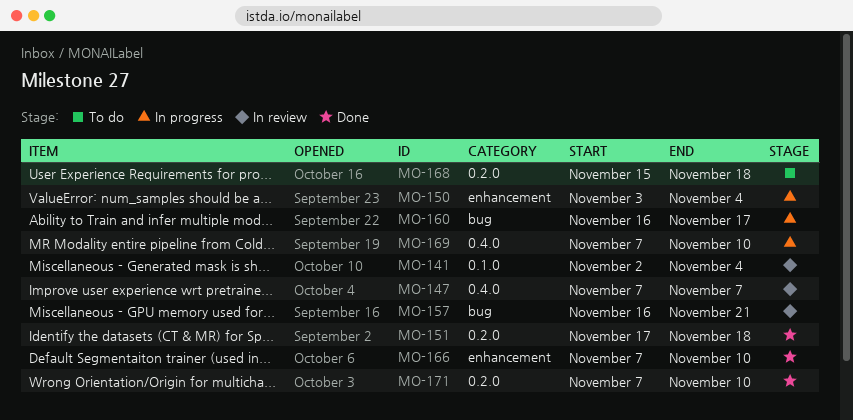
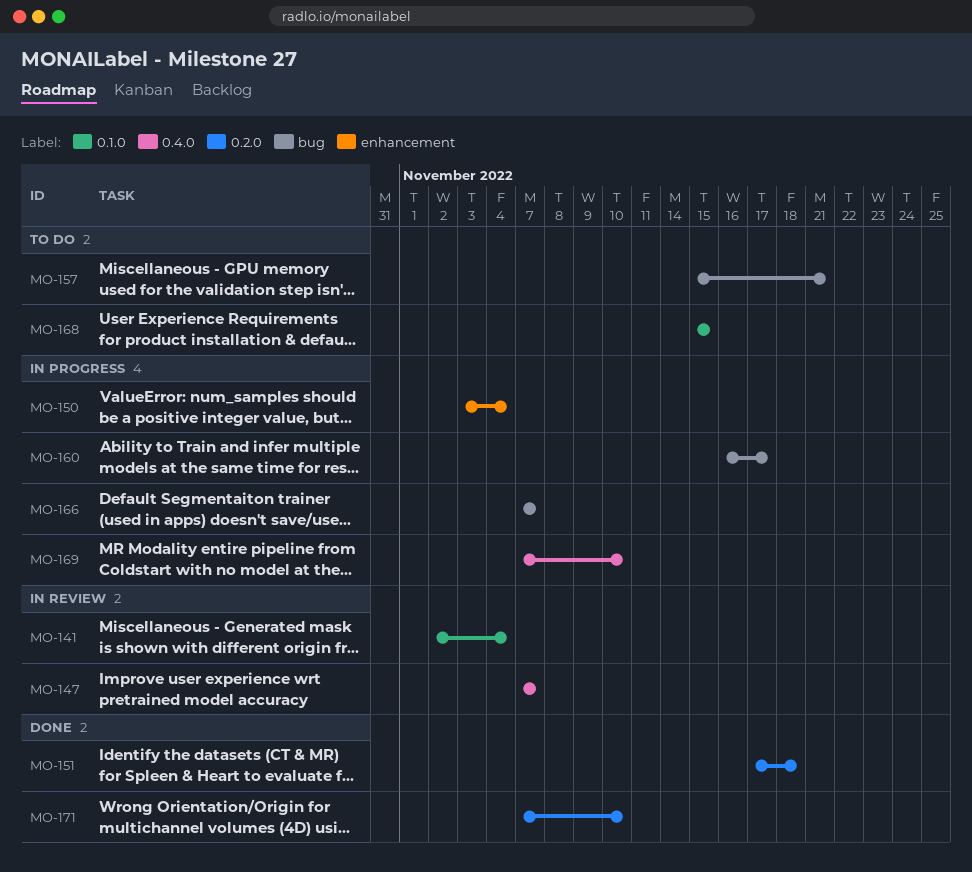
MO-157, status: In review -> To do
MO-157, start: Nov 16 -> Nov 15
MO-166, status: Done -> In progress
MO-166, label: enhancement -> bug
MO-166, due: Nov 10 -> Nov 7
MO-168, label: 0.2.0 -> 0.1.0
MO-168, due: Nov 18 -> Nov 15

